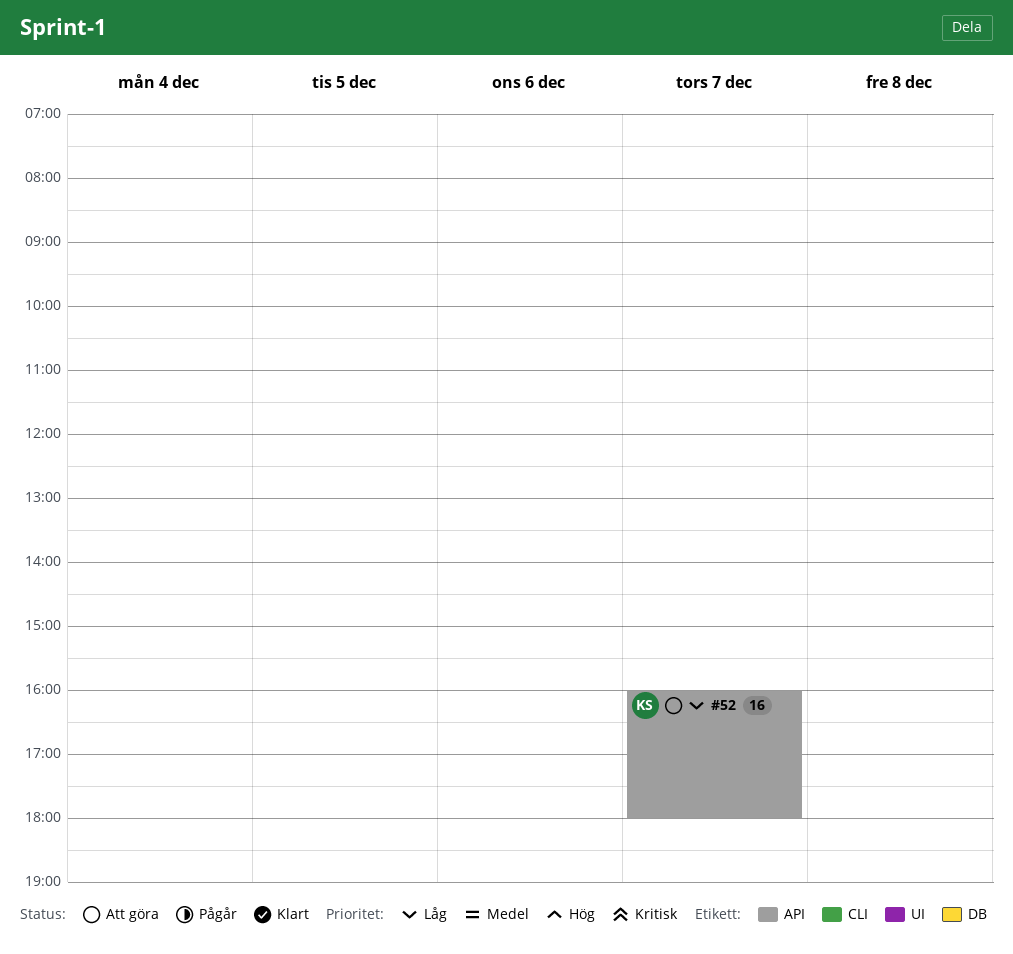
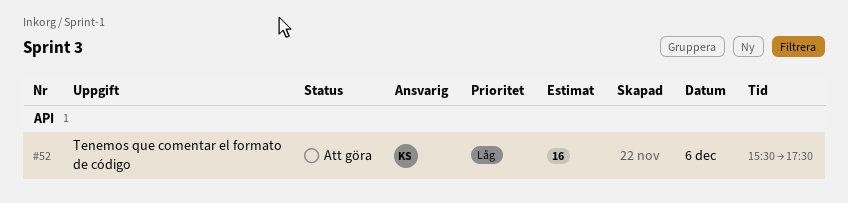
#52, day: Dec 7 -> Dec 6
#52, begins: 16:00 -> 15:30
#52, ends: 18:00 -> 17:30

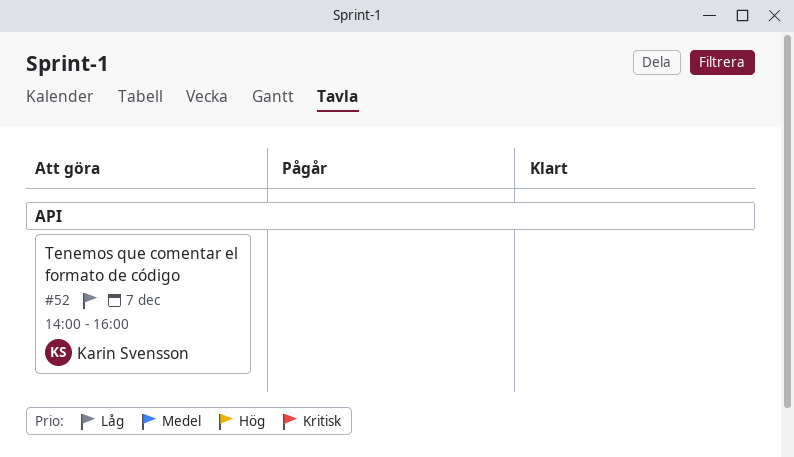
#52, day: Dec 6 -> Dec 7
#52, begins: 15:30 -> 14:00
#52, ends: 17:30 -> 16:00

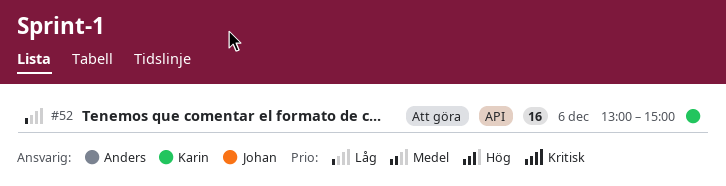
#52, day: Dec 7 -> Dec 6
#52, begins: 14:00 -> 13:00
#52, ends: 16:00 -> 15:00

